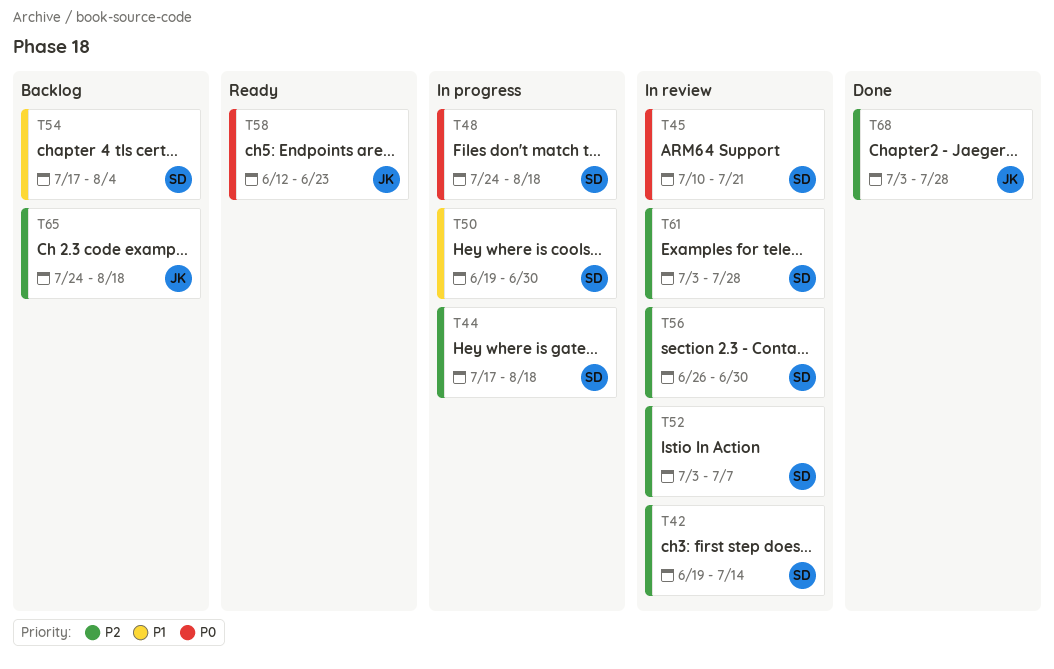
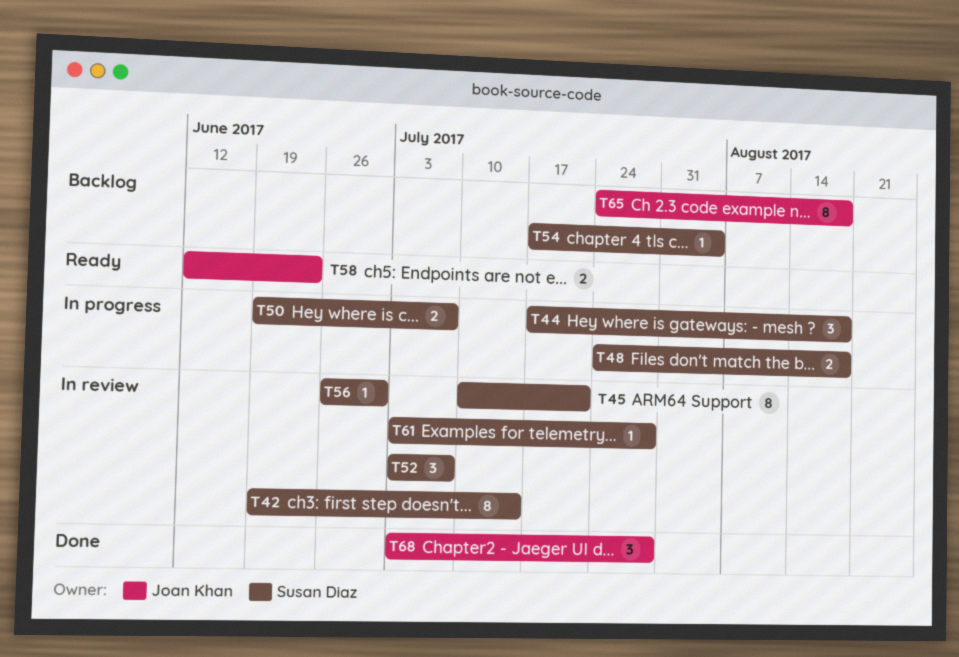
T50, due: Jun 30 -> Jul 7

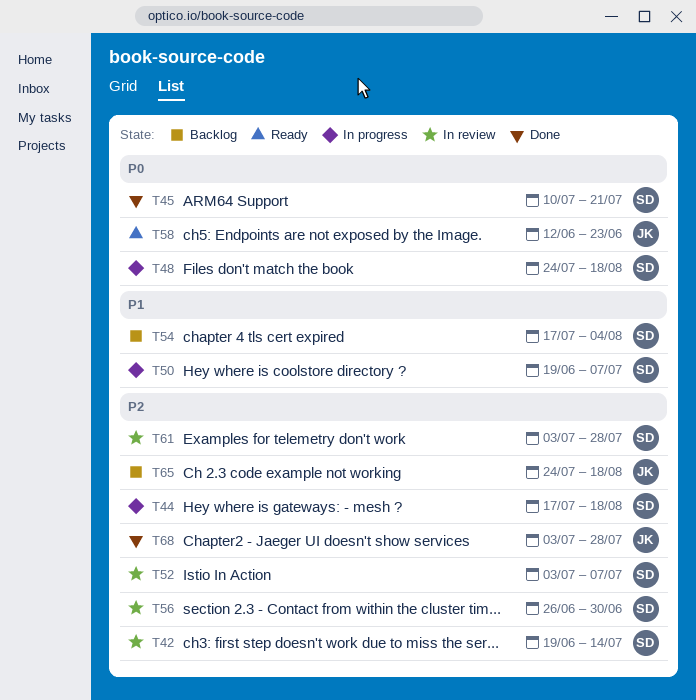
T45, status: In review -> Done

